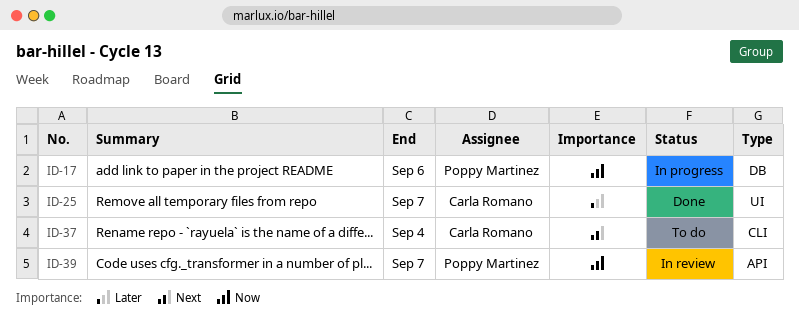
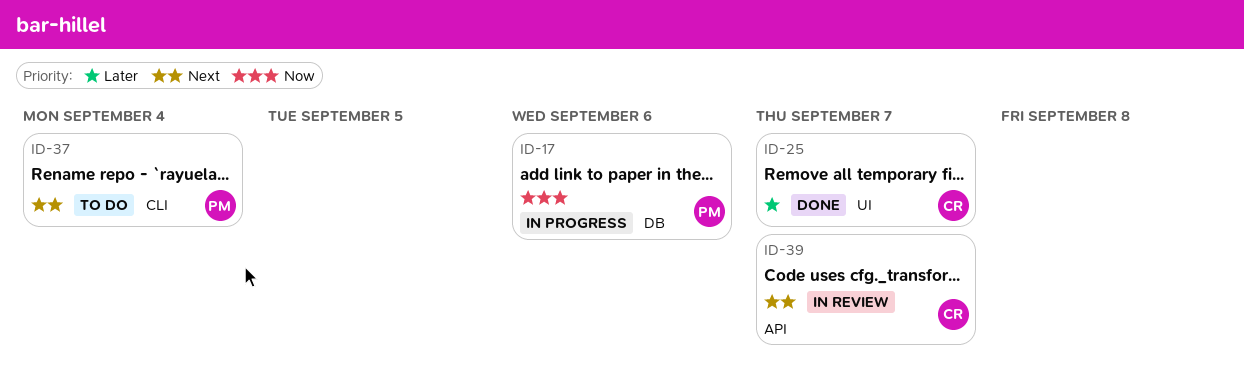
ID-37, owner: Carla Romano -> Poppy Martinez
ID-39, owner: Poppy Martinez -> Carla Romano
ID-39, priority: Now -> Next

